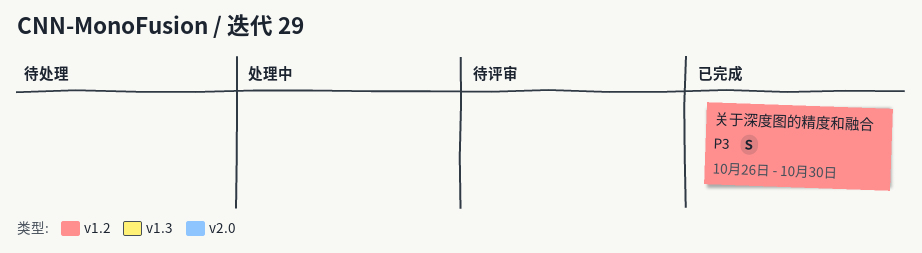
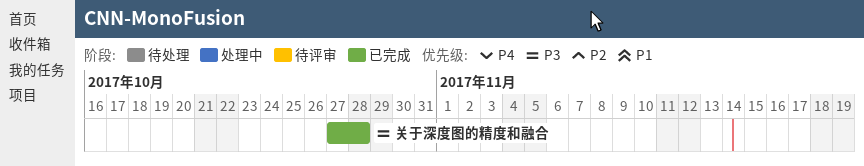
关于深度图的精度和融合, start: Oct 26 -> Oct 27
关于深度图的精度和融合, due: Oct 30 -> Oct 28

